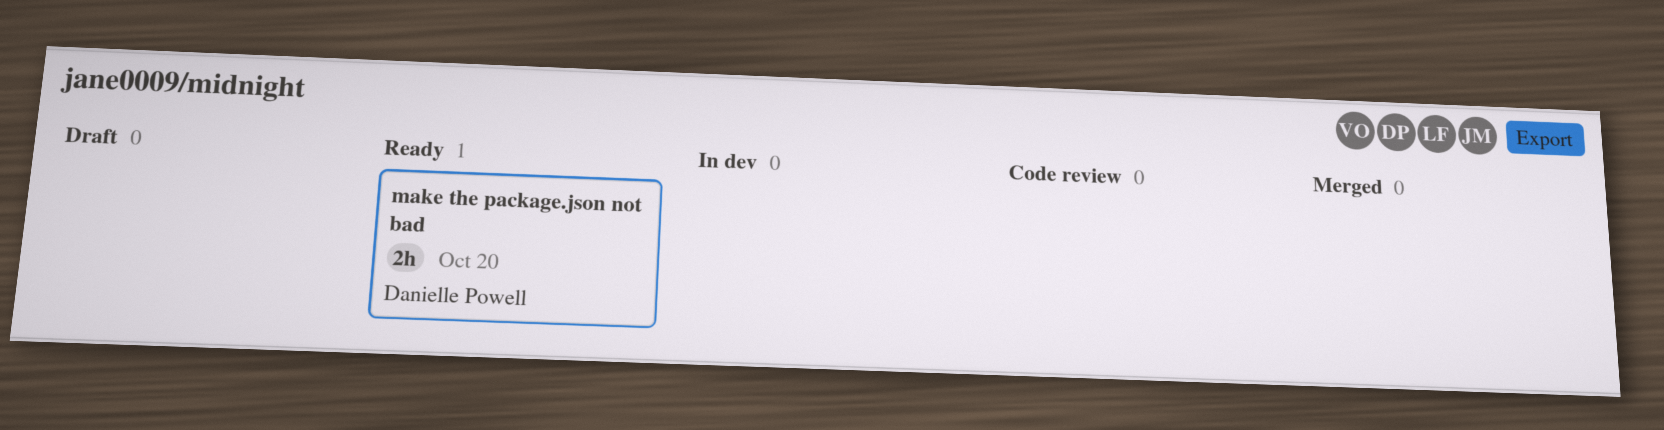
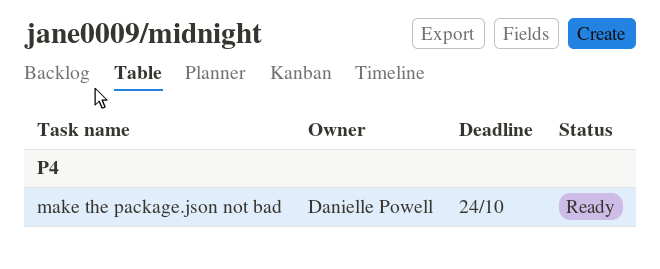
make the package.json not bad, due: Oct 20 -> Oct 24

